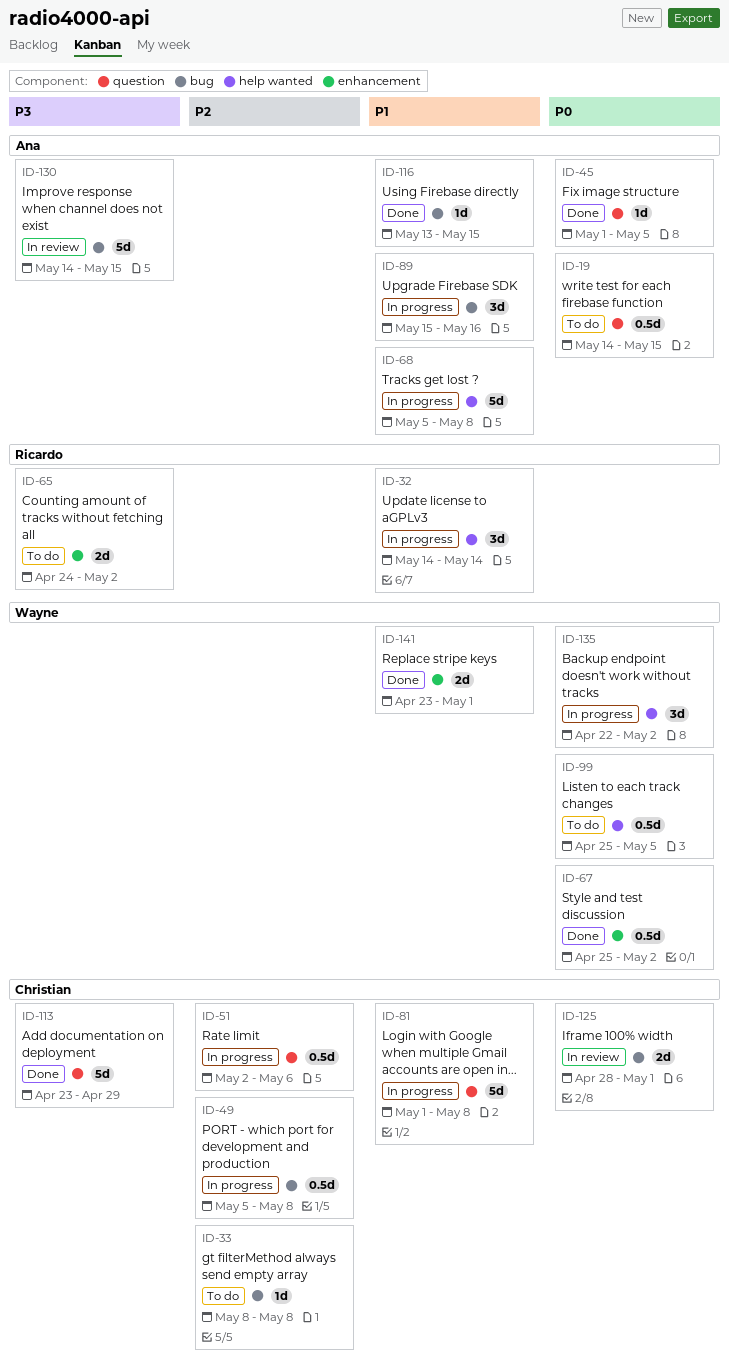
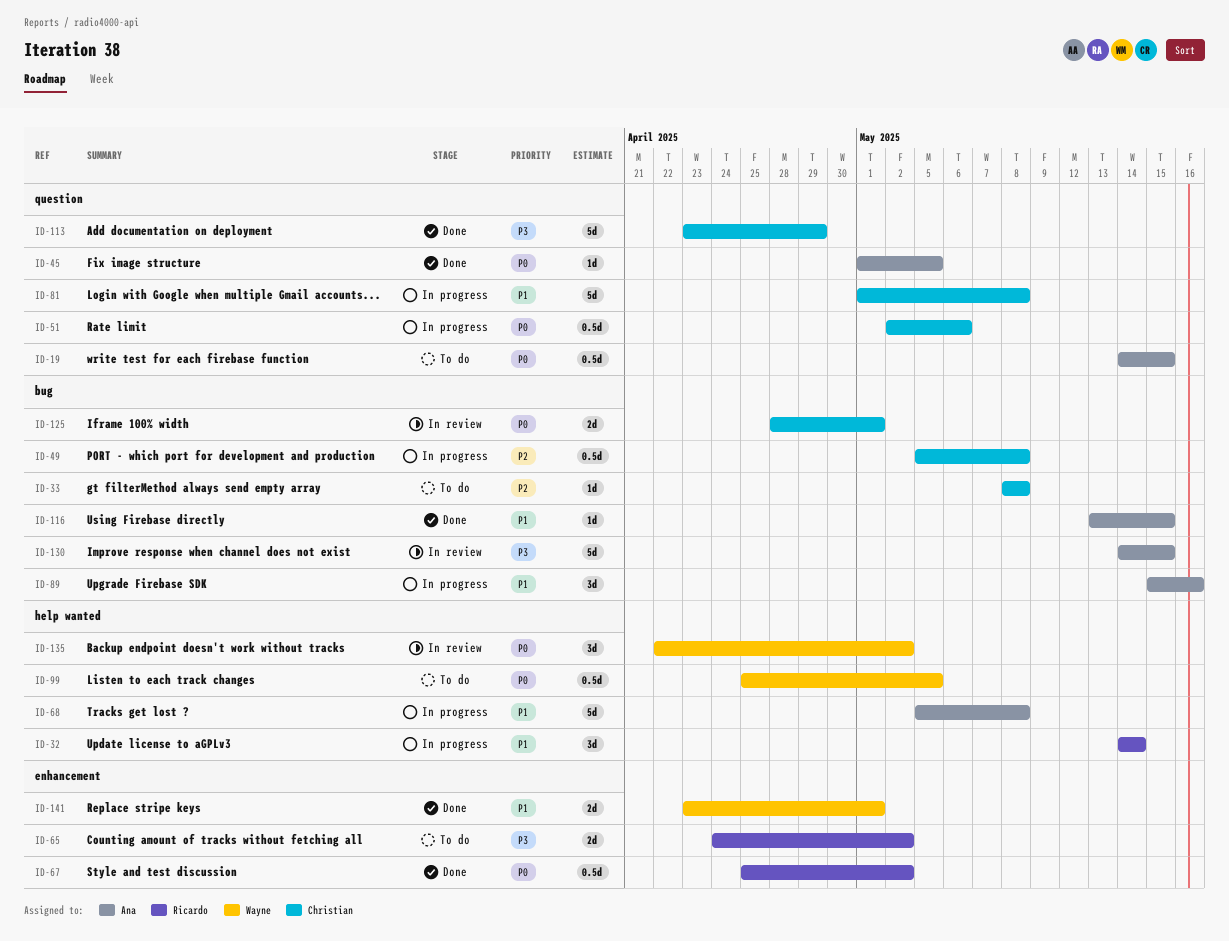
ID-51, priority: P2 -> P0
ID-67, owner: Wayne -> Ricardo
ID-135, status: In progress -> In review

